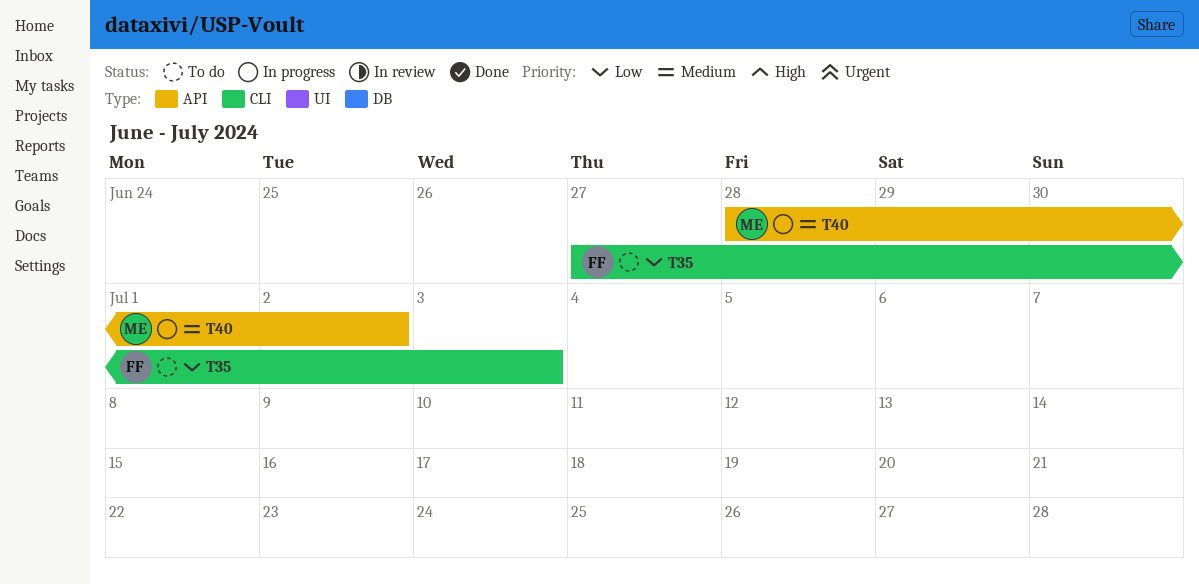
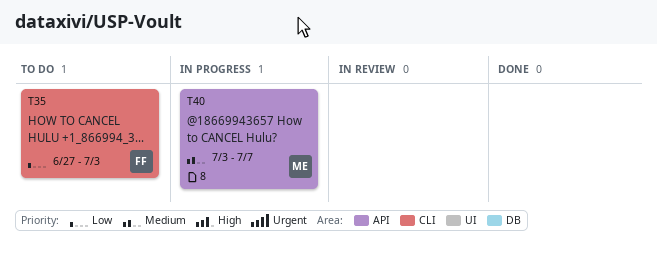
T40, start: Jun 28 -> Jul 3
T40, due: Jul 2 -> Jul 7

